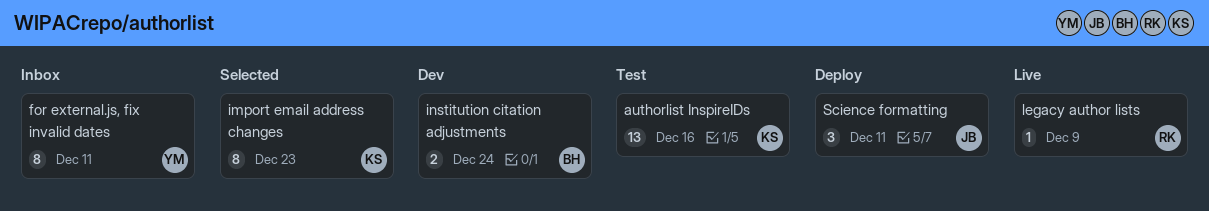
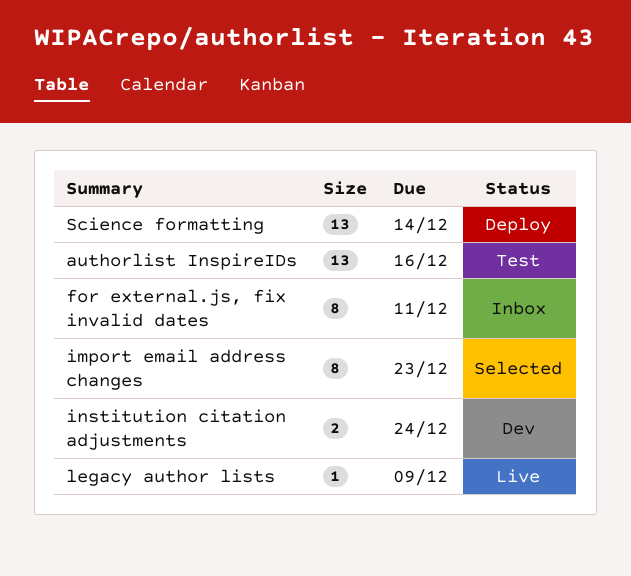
Science formatting, estimate: 3 -> 13
Science formatting, due: Dec 11 -> Dec 14

